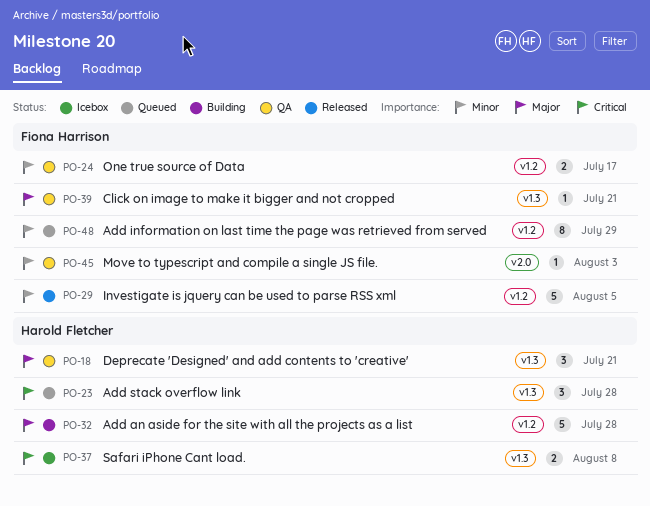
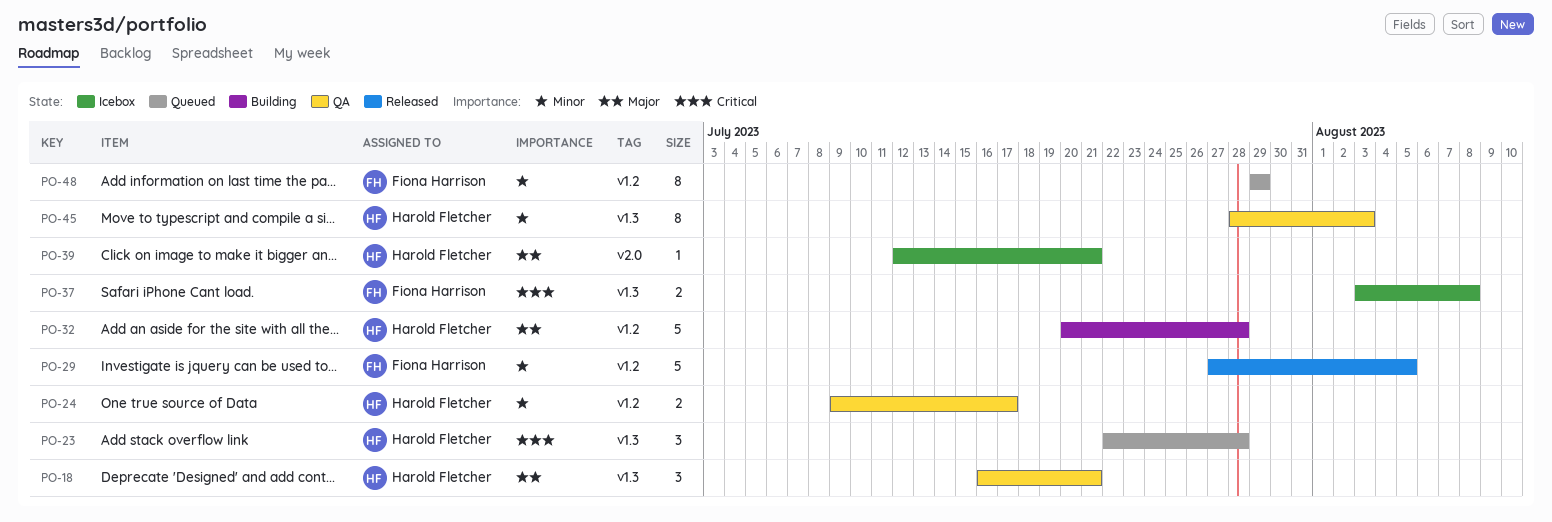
PO-24, owner: Fiona Harrison -> Harold Fletcher
PO-37, owner: Harold Fletcher -> Fiona Harrison
PO-39, status: QA -> Icebox
PO-39, owner: Fiona Harrison -> Harold Fletcher
PO-39, label: v1.3 -> v2.0
PO-45, owner: Fiona Harrison -> Harold Fletcher
PO-45, label: v2.0 -> v1.3
PO-45, estimate: 1 -> 8

